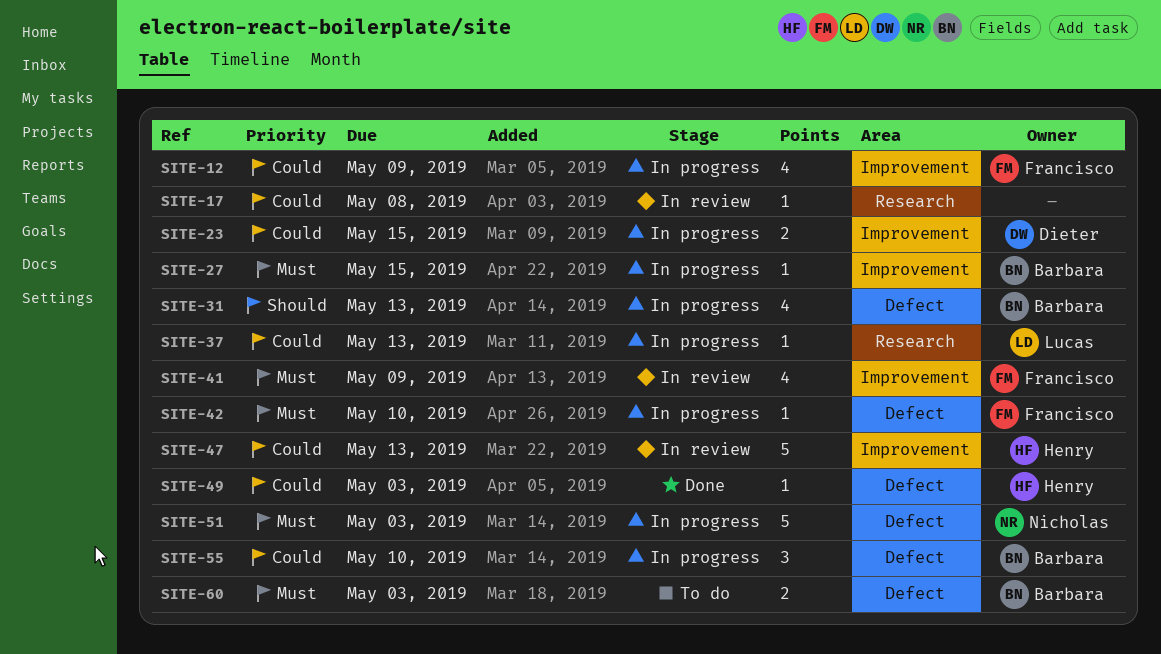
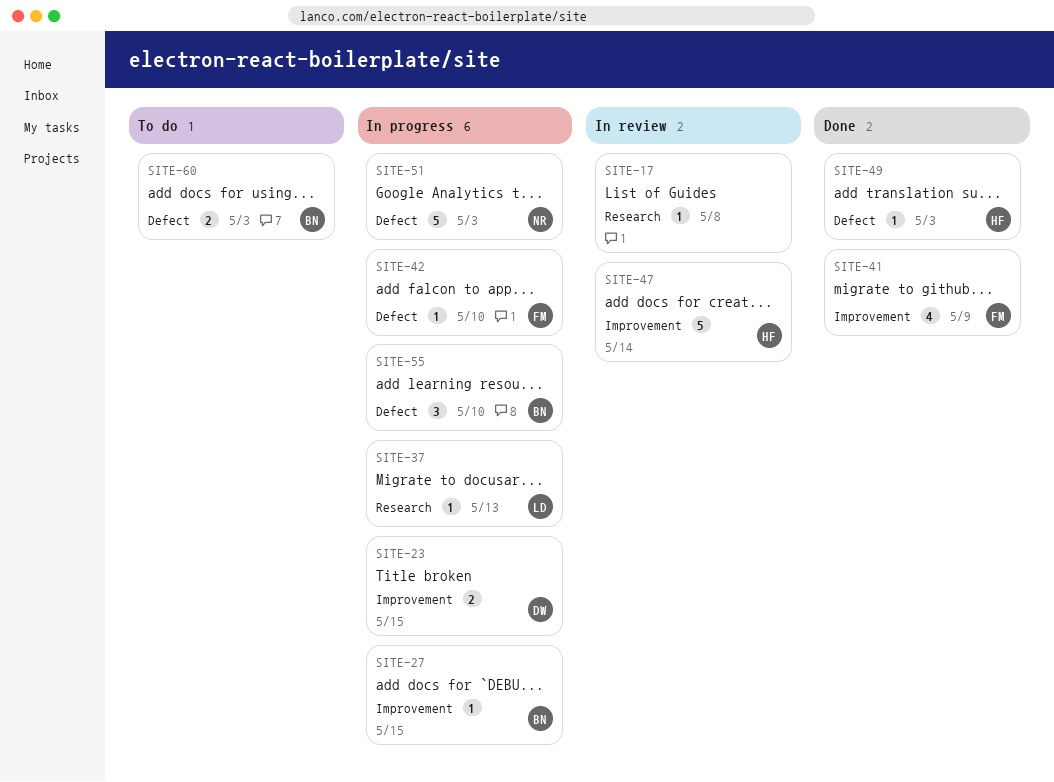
SITE-12: present -> none
SITE-31: present -> none
SITE-41, status: In review -> Done
SITE-47, due: May 13 -> May 14

